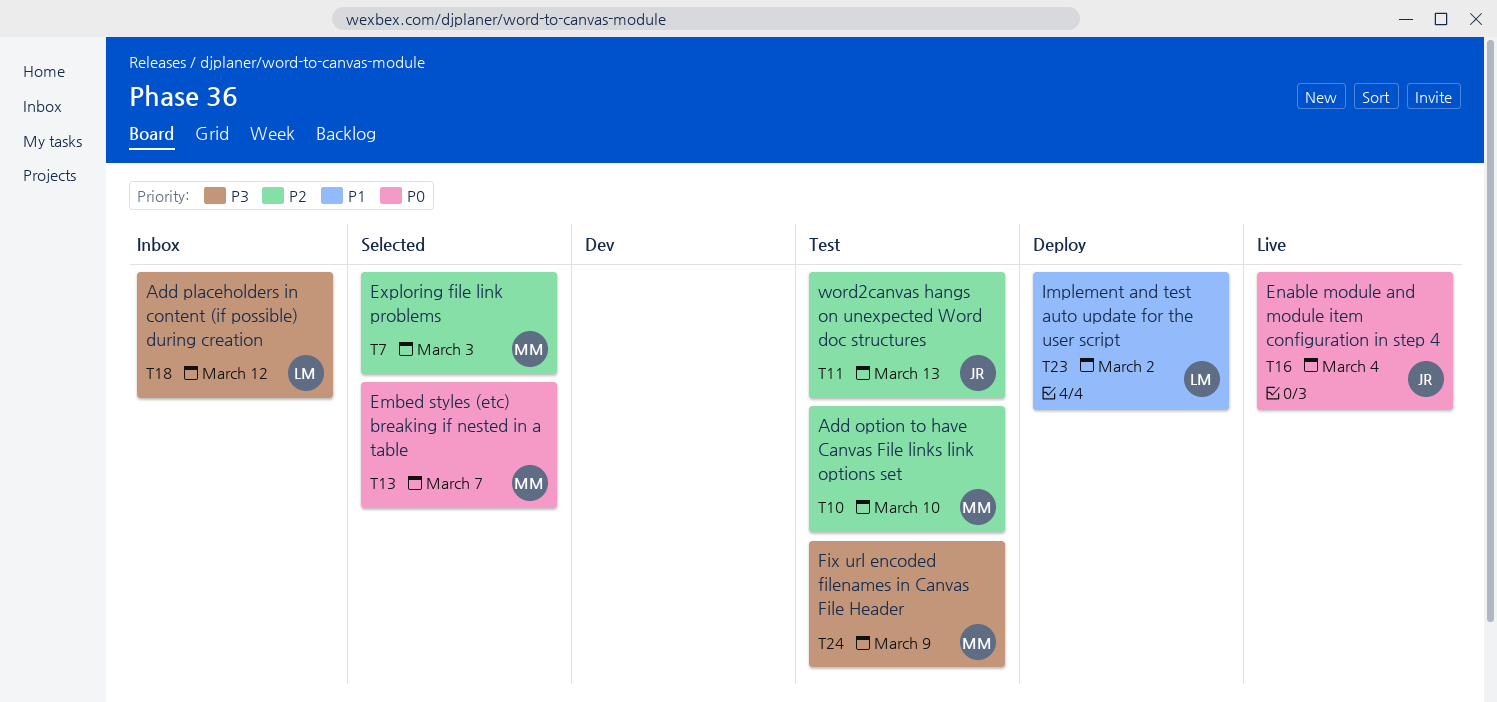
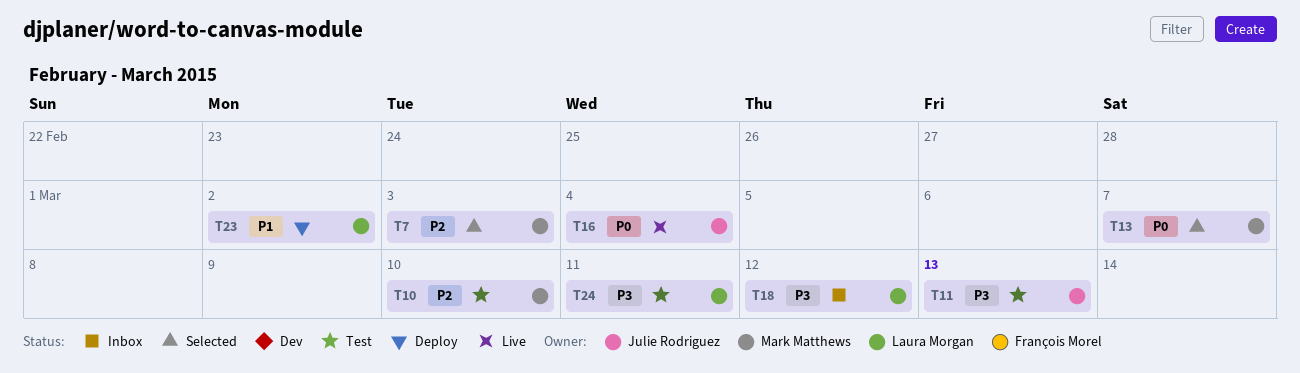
T11, priority: P2 -> P3
T24, owner: Mark Matthews -> Laura Morgan
T24, due: Mar 9 -> Mar 11

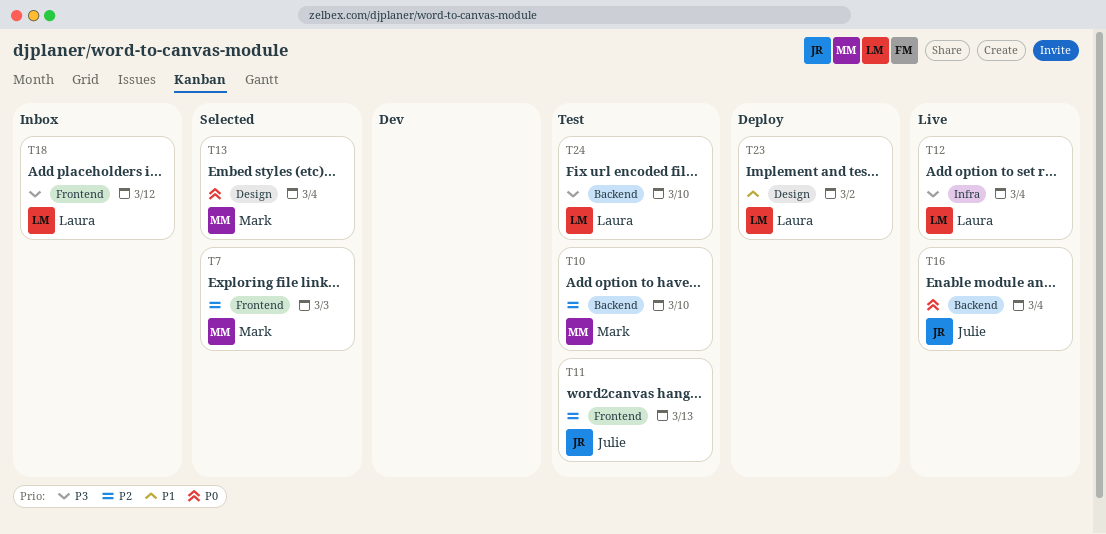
T11, priority: P3 -> P2
T12: none -> present
T13, due: Mar 7 -> Mar 4
T24, due: Mar 11 -> Mar 10

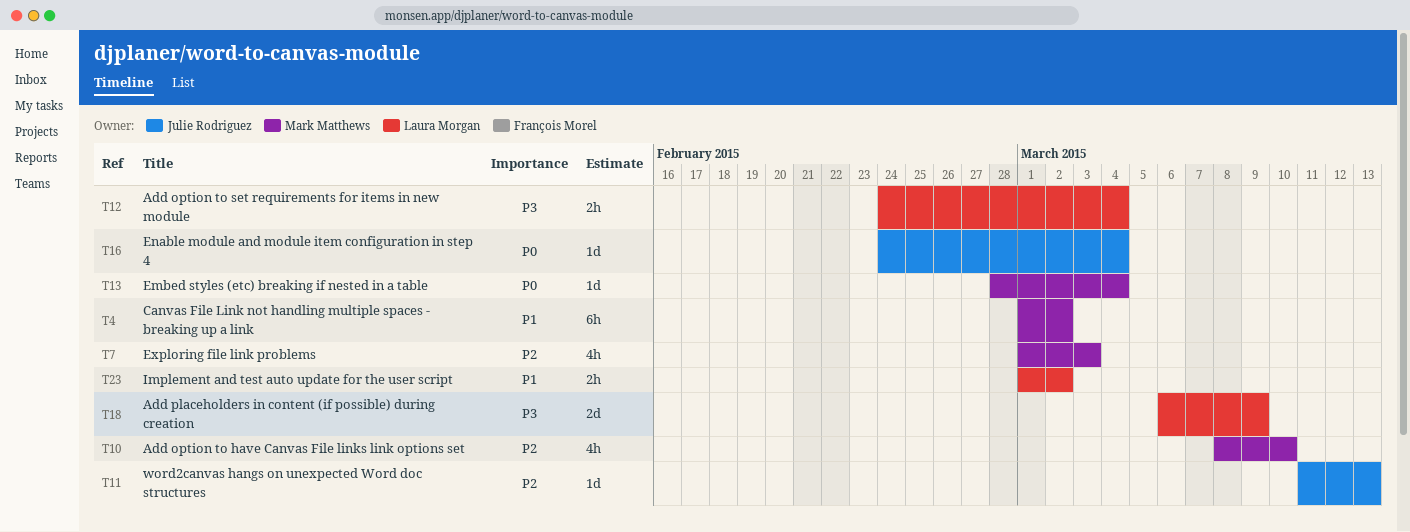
T4: none -> present
T18, due: Mar 12 -> Mar 9
T24: present -> none

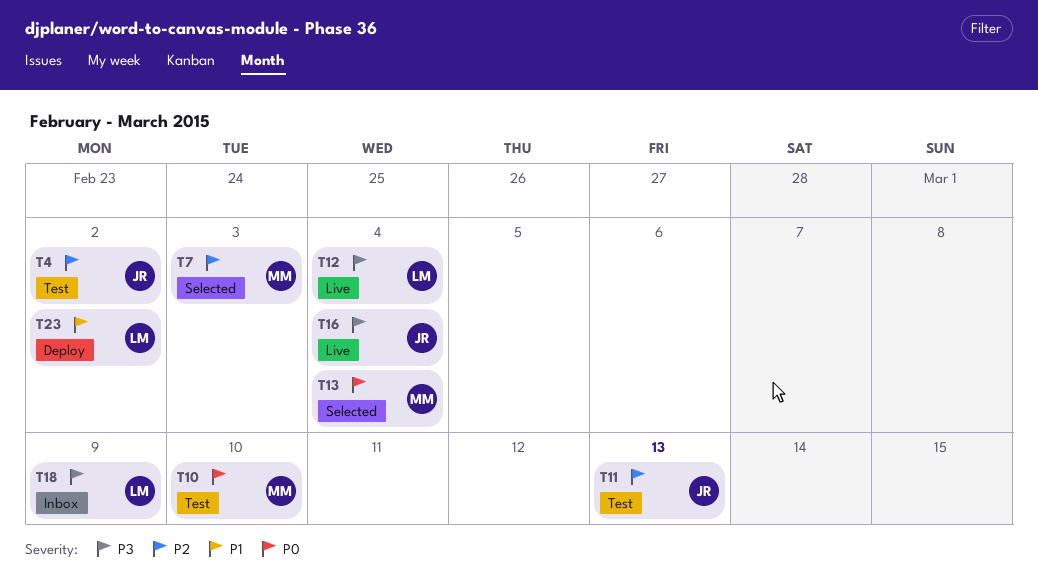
T4, owner: Mark Matthews -> Julie Rodriguez
T4, priority: P1 -> P2
T10, priority: P2 -> P0
T16, priority: P0 -> P3

